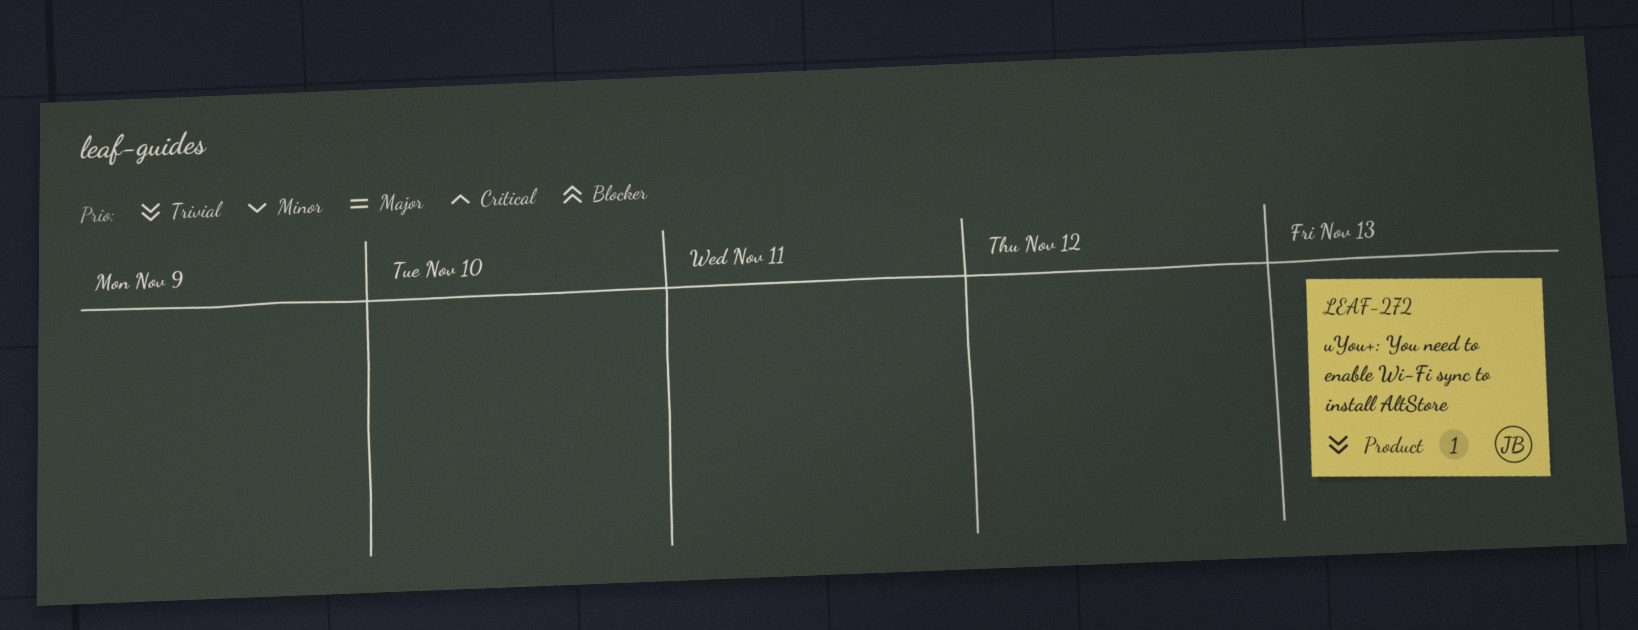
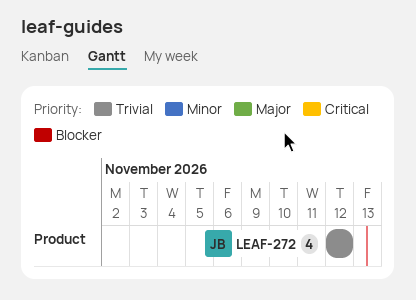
LEAF-272, estimate: 1 -> 4
LEAF-272, due: Nov 13 -> Nov 12

